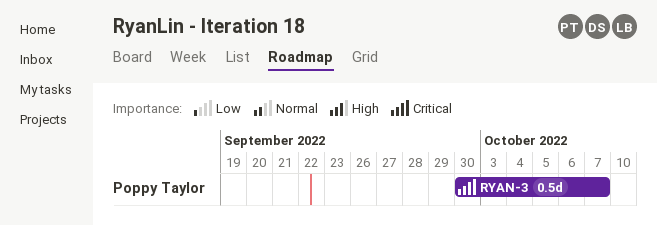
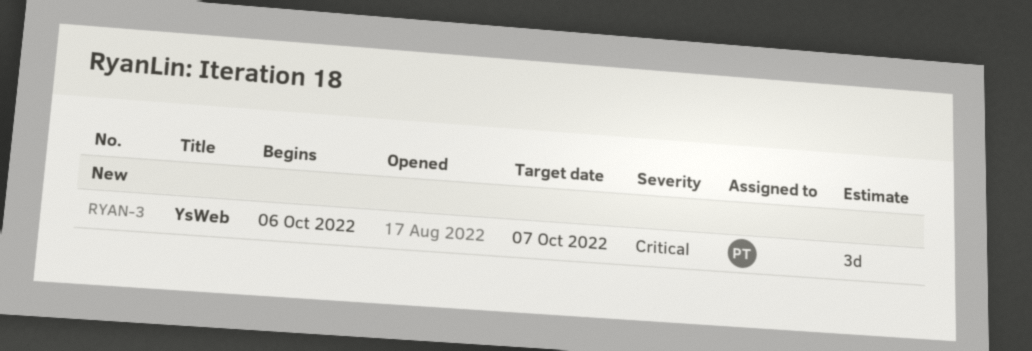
RYAN-3, estimate: 0.5d -> 3d
RYAN-3, start: Sep 30 -> Oct 6

